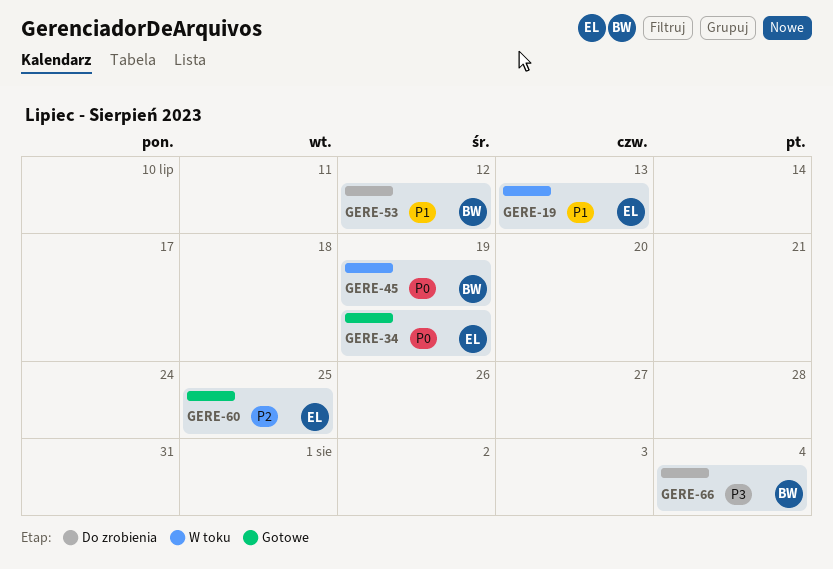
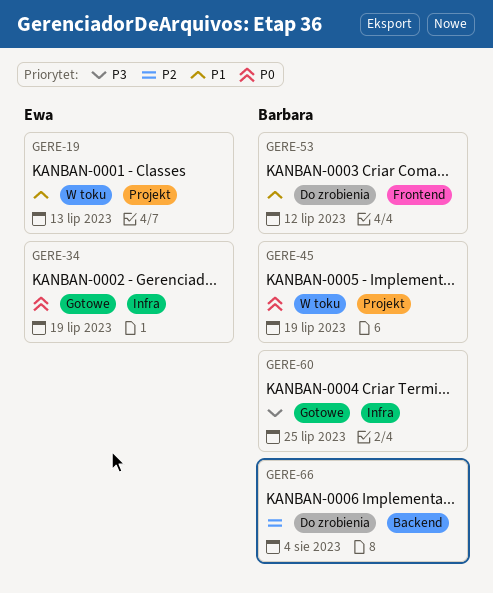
GERE-60, owner: Ewa -> Barbara
GERE-60, priority: P2 -> P3
GERE-66, priority: P3 -> P2

